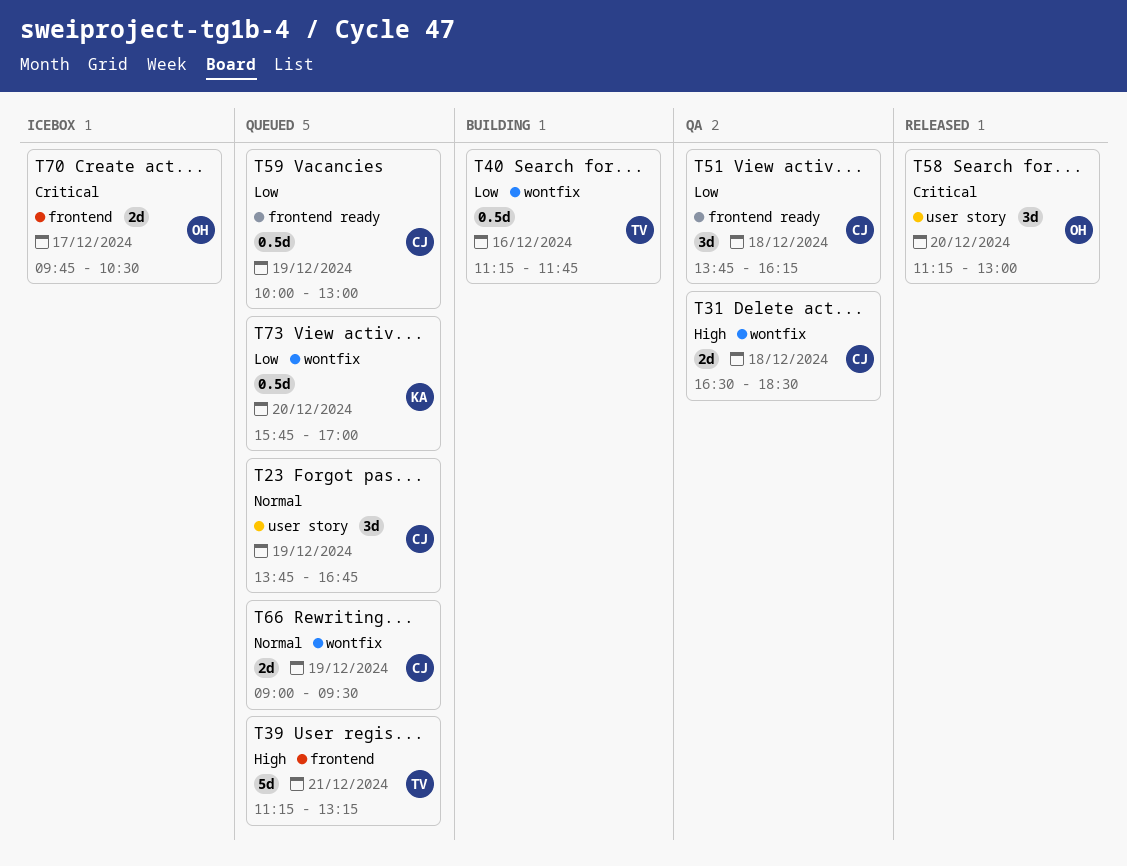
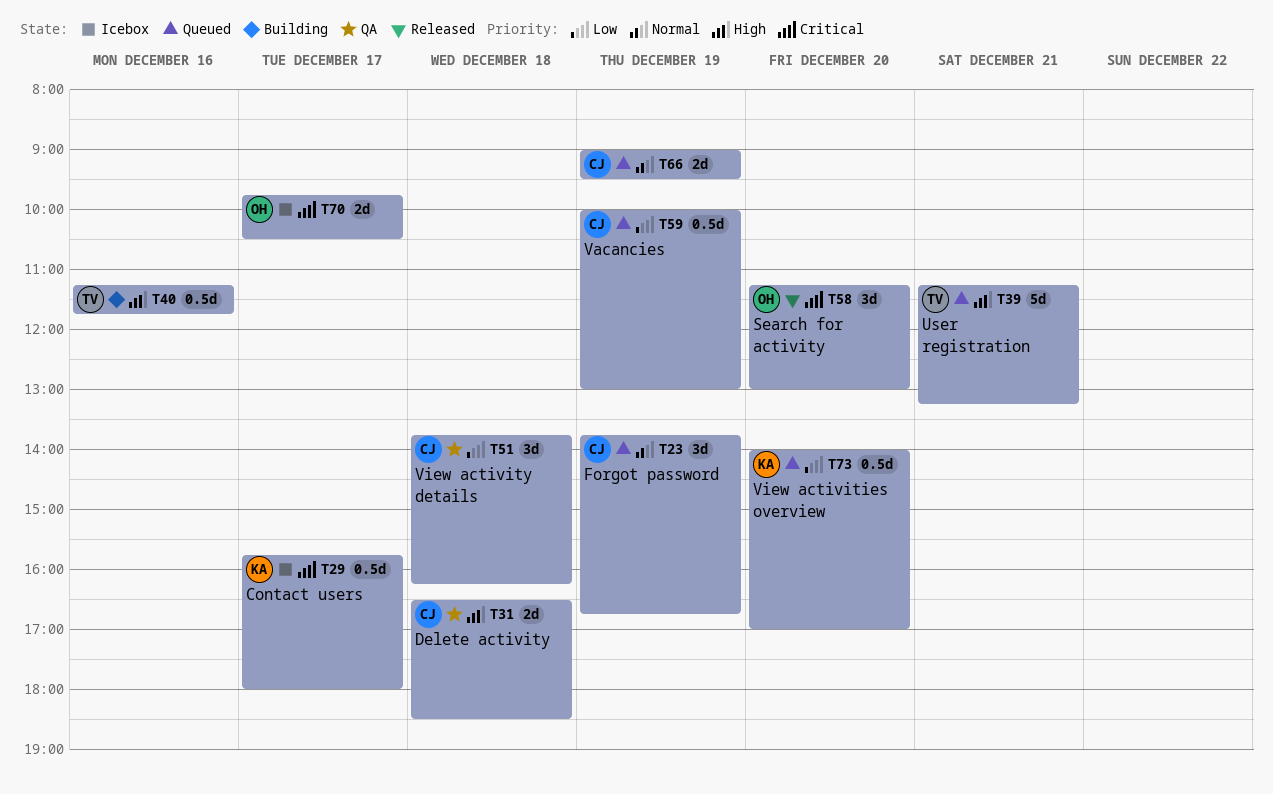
T29: none -> present
T40, priority: Low -> High
T73, begins: 15:45 -> 14:00

